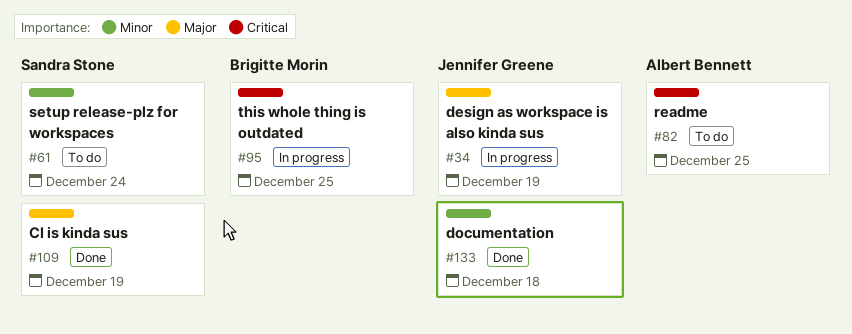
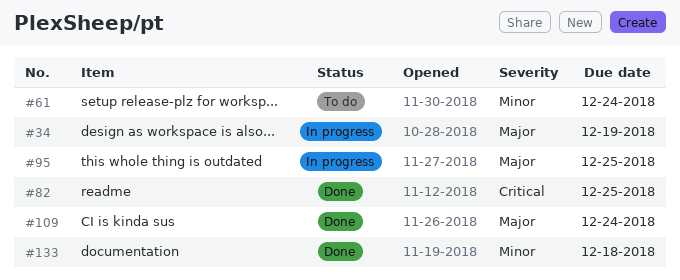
#82, status: To do -> Done
#95, priority: Critical -> Major
#109, due: Dec 19 -> Dec 24

